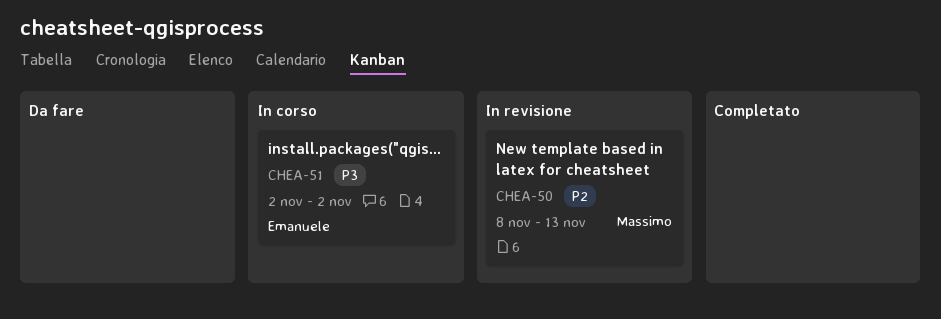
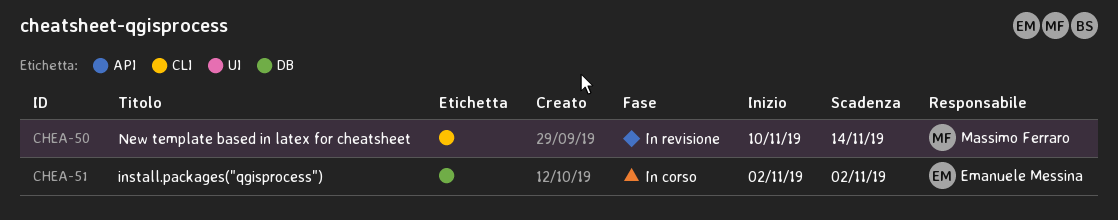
CHEA-50, start: Nov 8 -> Nov 10
CHEA-50, due: Nov 13 -> Nov 14

